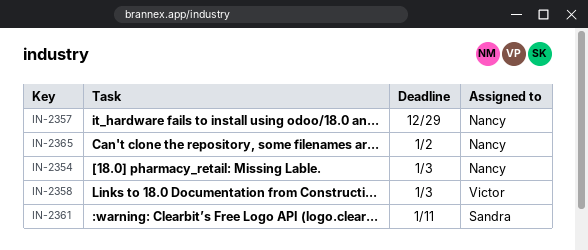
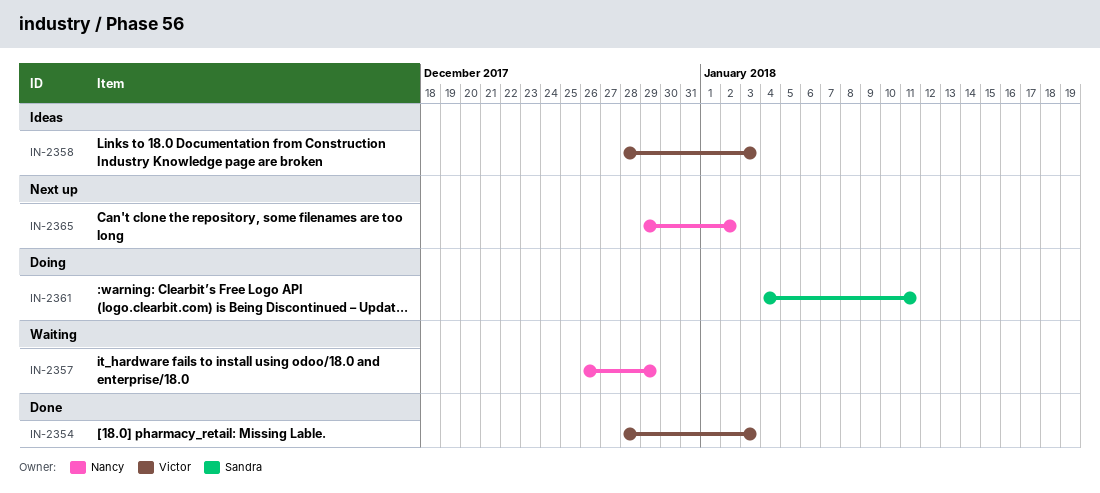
IN-2354, owner: Nancy -> Victor

